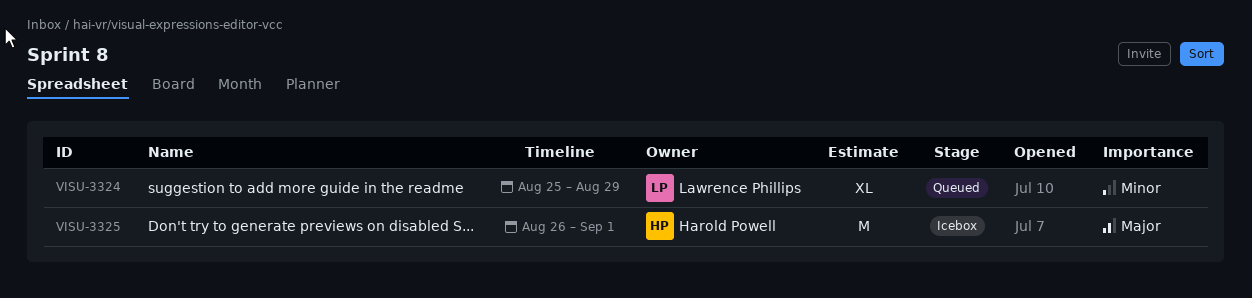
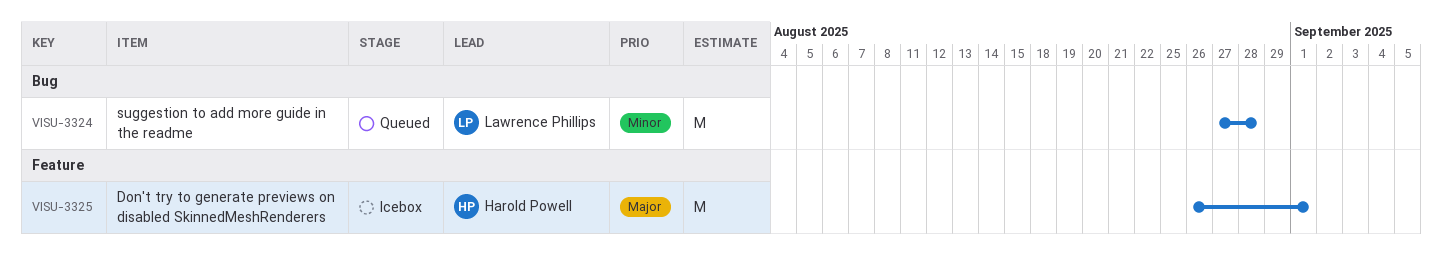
VISU-3324, estimate: XL -> M
VISU-3324, start: Aug 25 -> Aug 27
VISU-3324, due: Aug 29 -> Aug 28

